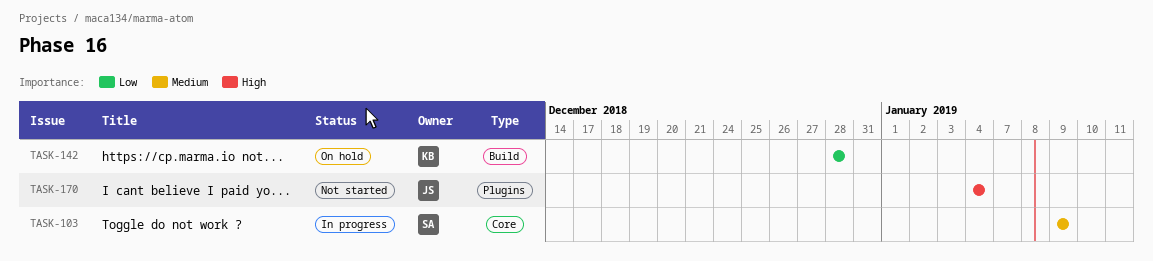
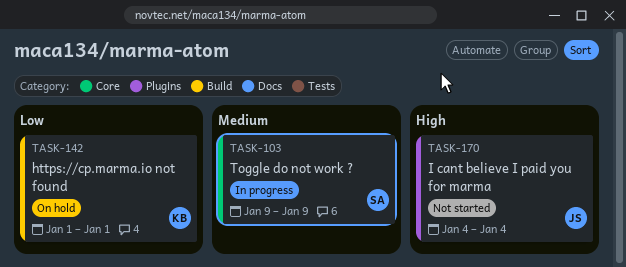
TASK-142, start: Dec 28 -> Jan 1
TASK-142, due: Dec 28 -> Jan 1

